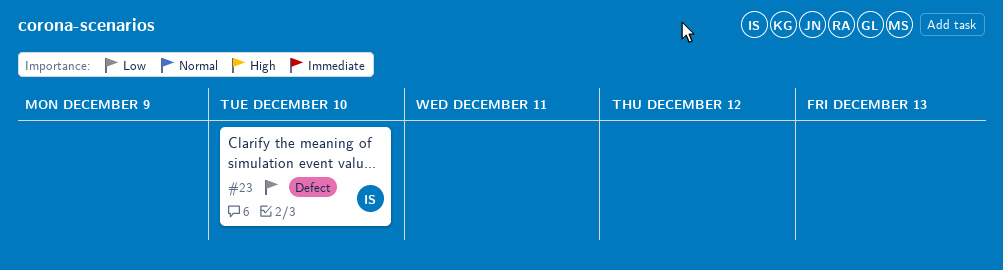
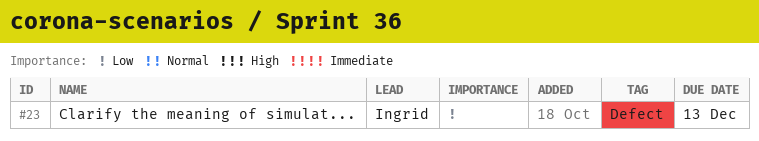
#23, due: Dec 10 -> Dec 13

